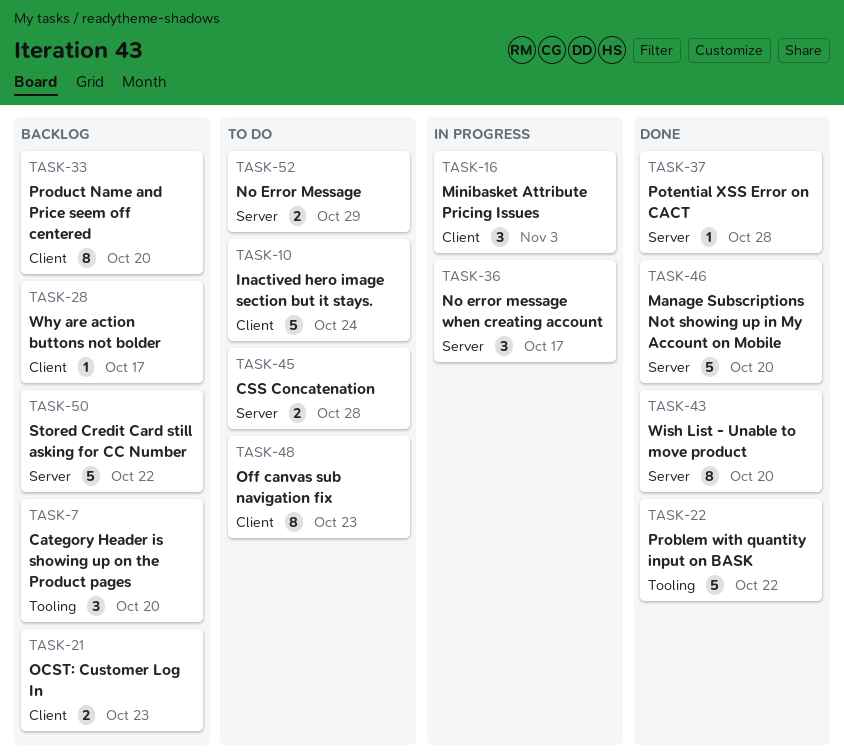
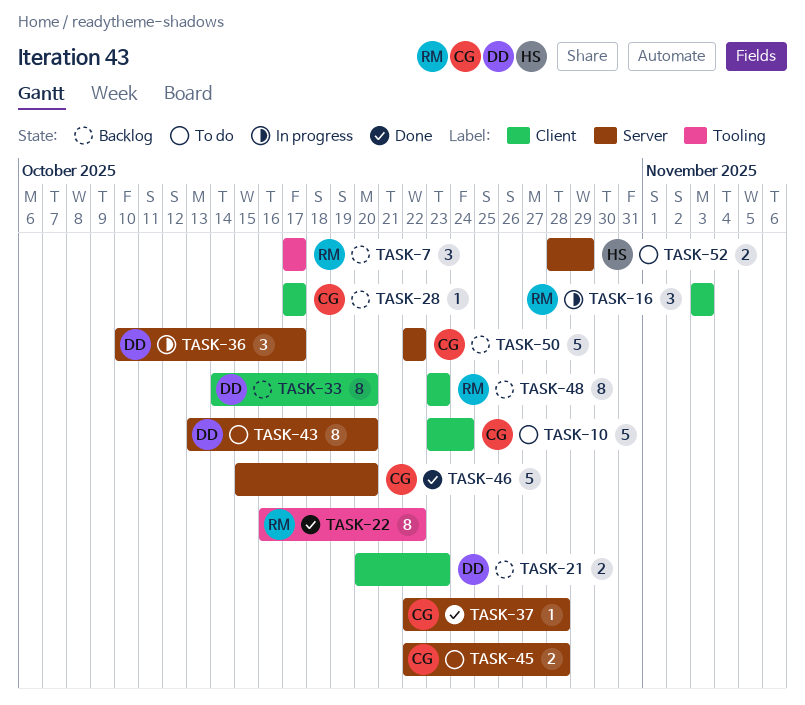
TASK-7, due: Oct 20 -> Oct 17
TASK-22, estimate: 5 -> 8
TASK-43, status: Done -> To do
TASK-48, status: To do -> Backlog

